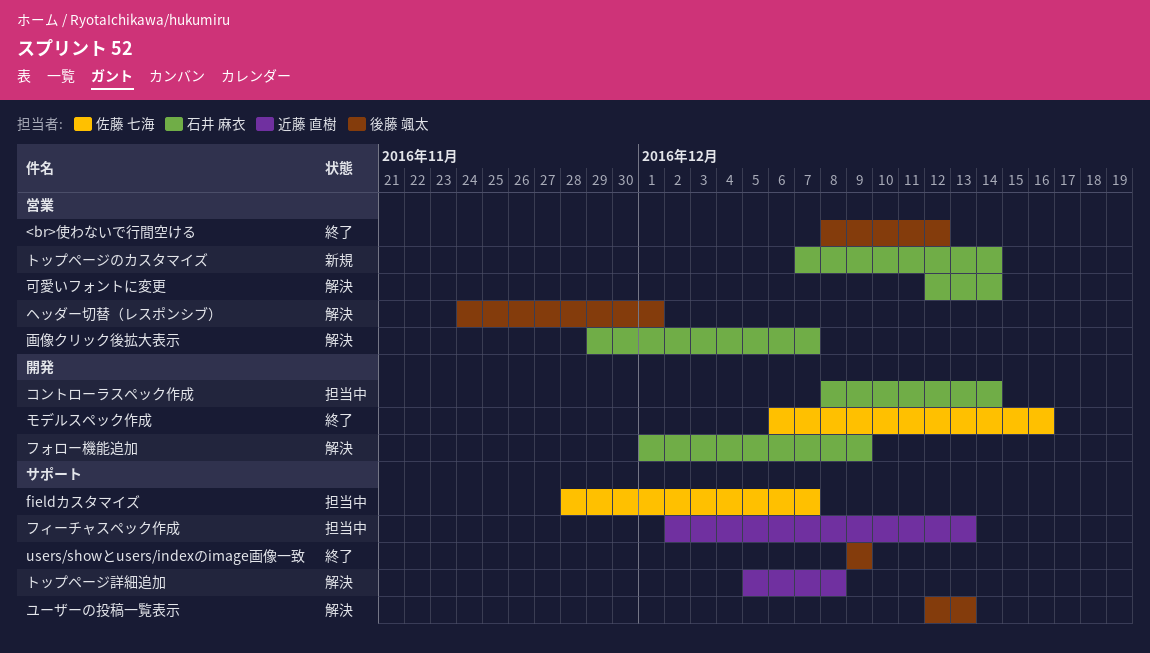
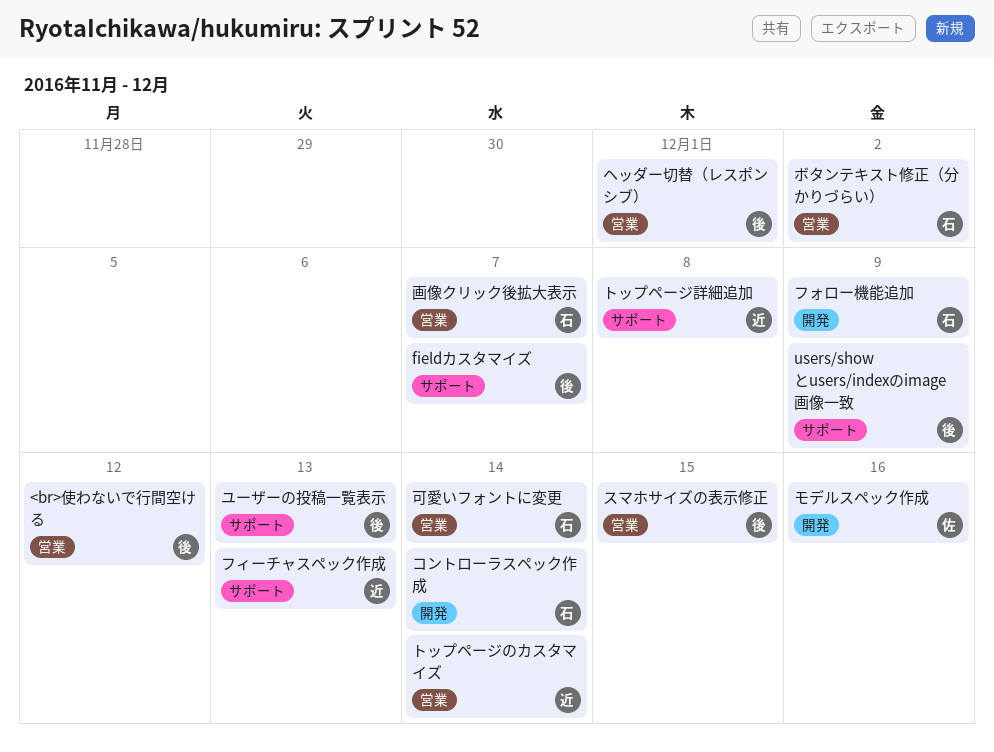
fieldカスタマイズ, owner: 佐藤 七海 -> 後藤 颯太
スマホサイズの表示修正: none -> present
トップページのカスタマイズ, owner: 石井 麻衣 -> 近藤 直樹
ボタンテキスト修正（分かりづらい）: none -> present

